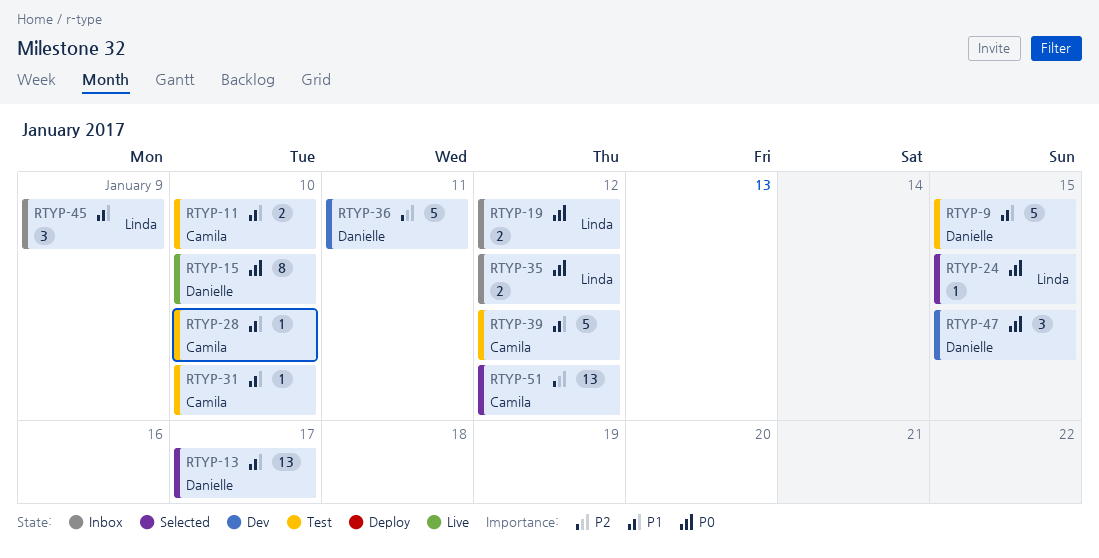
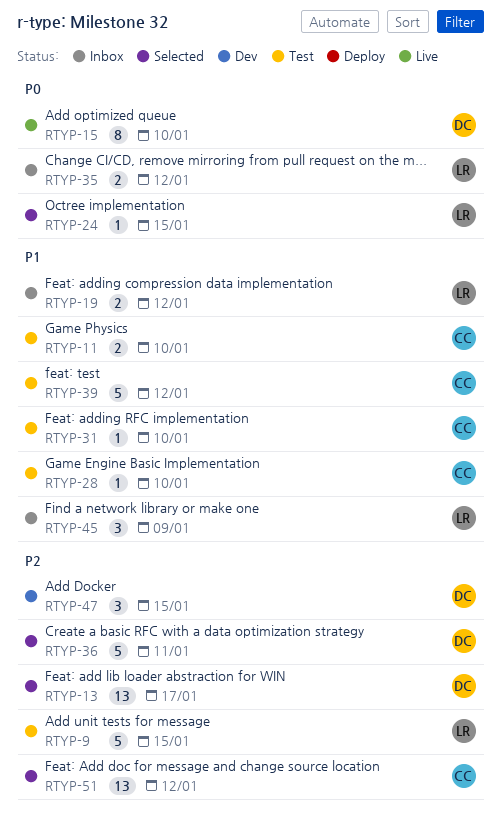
RTYP-9, owner: Danielle -> Linda
RTYP-9, priority: P1 -> P2
RTYP-13, priority: P1 -> P2
RTYP-19, priority: P0 -> P1
RTYP-36, status: Dev -> Selected
RTYP-47, priority: P0 -> P2

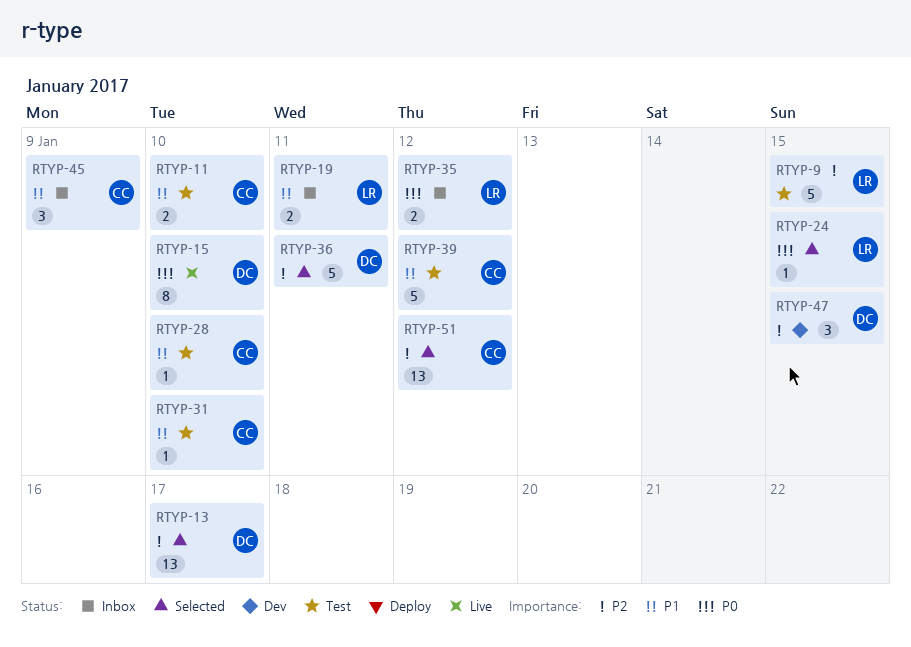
RTYP-19, due: Jan 12 -> Jan 11
RTYP-45, owner: LR -> CC

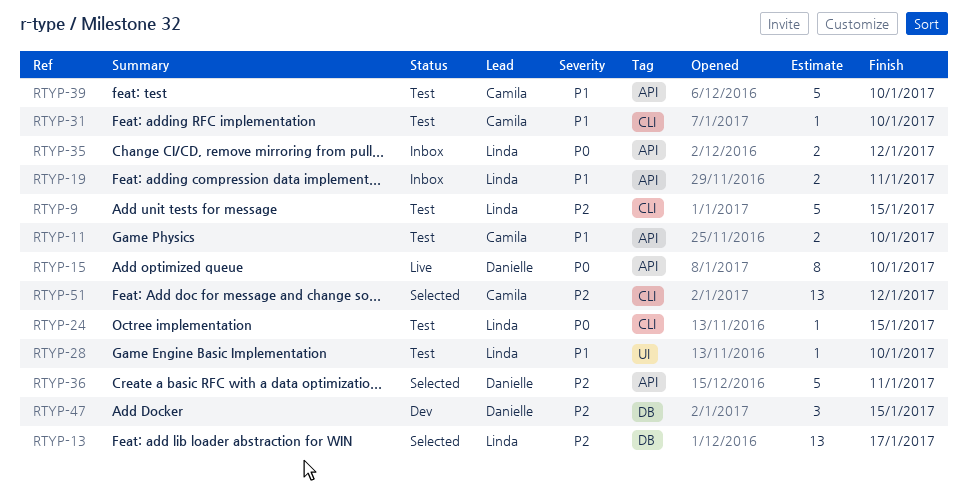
RTYP-13, owner: Danielle -> Linda
RTYP-24, status: Selected -> Test
RTYP-28, owner: Camila -> Linda
RTYP-39, due: Jan 12 -> Jan 10
RTYP-45: present -> none

